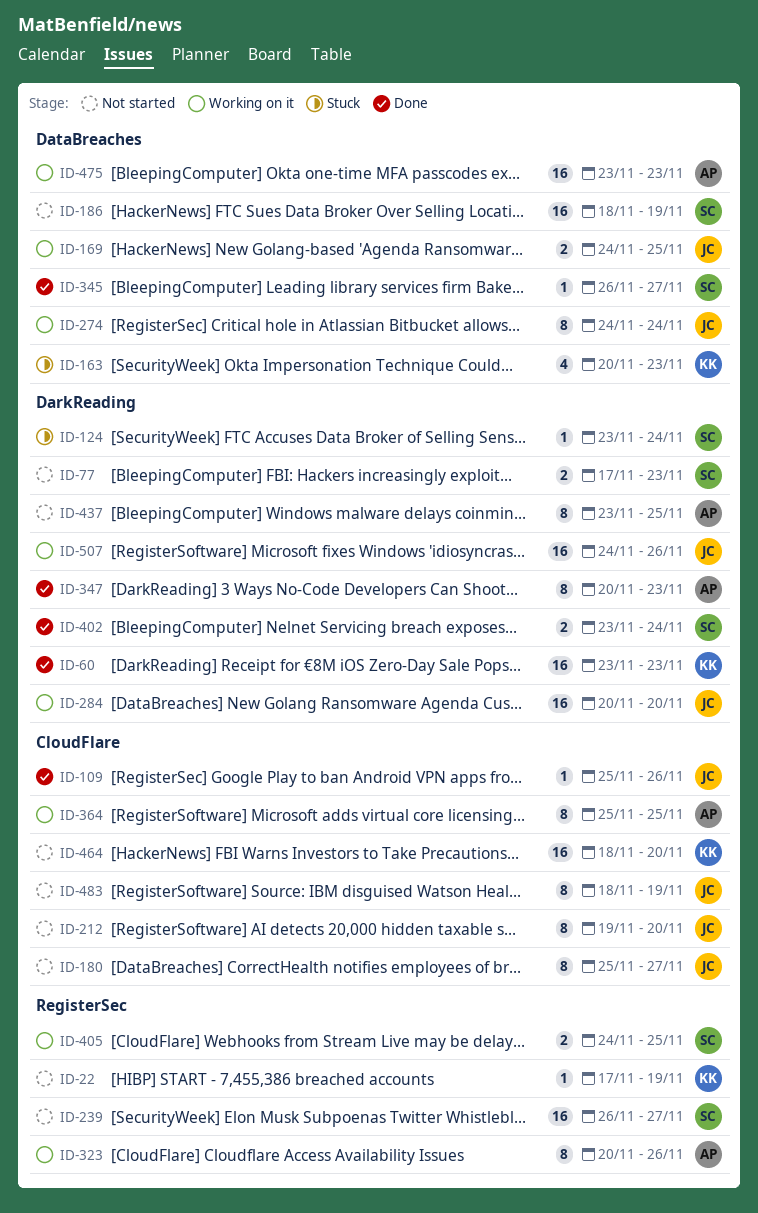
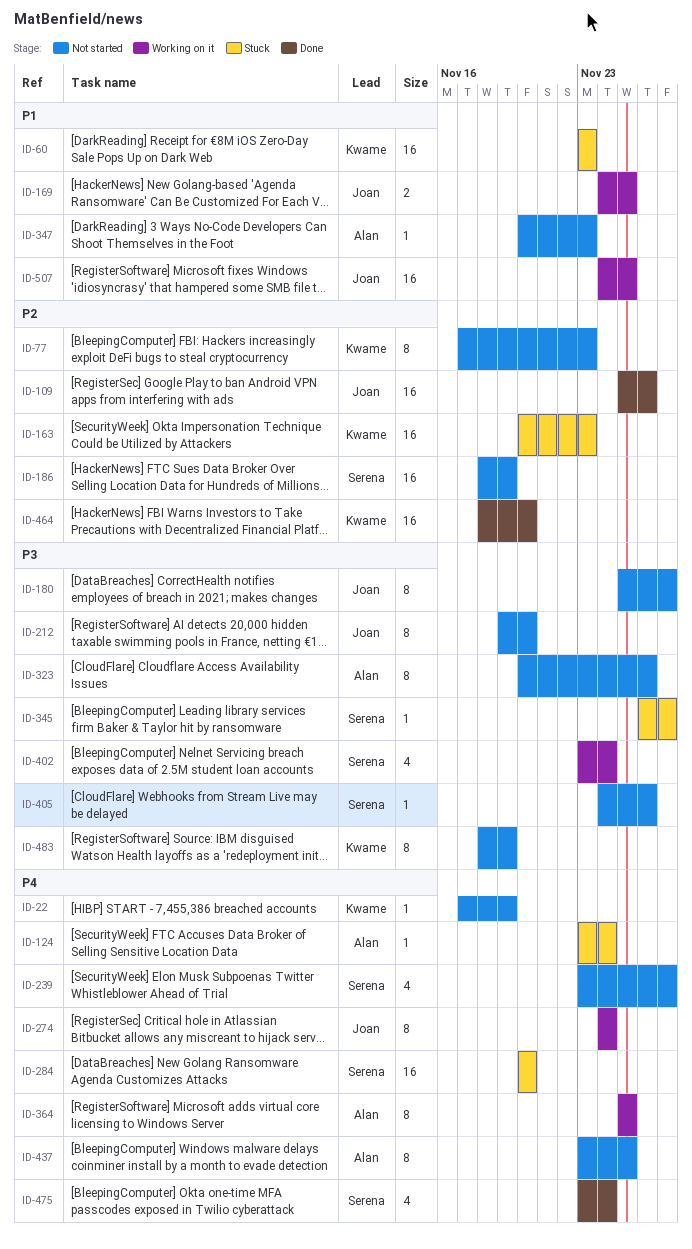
ID-60, status: Done -> Stuck
ID-77, owner: Serena -> Kwame
ID-77, estimate: 2 -> 8
ID-109, estimate: 1 -> 16
ID-124, owner: Serena -> Alan
ID-163, estimate: 4 -> 16
ID-239, estimate: 16 -> 4
ID-239, start: Nov 26 -> Nov 23
ID-284, status: Working on it -> Stuck
ID-284, owner: Joan -> Serena
ID-323, status: Working on it -> Not started
ID-345, status: Done -> Stuck
ID-347, status: Done -> Not started
ID-347, estimate: 8 -> 1
ID-402, status: Done -> Working on it
ID-402, estimate: 2 -> 4
ID-405, status: Working on it -> Not started
ID-405, estimate: 2 -> 1
ID-405, due: Nov 25 -> Nov 26
ID-464, status: Not started -> Done
ID-475, status: Working on it -> Done
ID-475, owner: Alan -> Serena
ID-475, estimate: 16 -> 4
ID-475, due: Nov 23 -> Nov 24
ID-483, owner: Joan -> Kwame
ID-507, due: Nov 26 -> Nov 25

